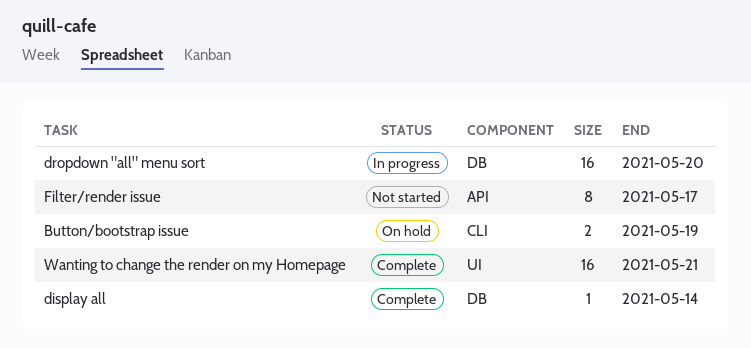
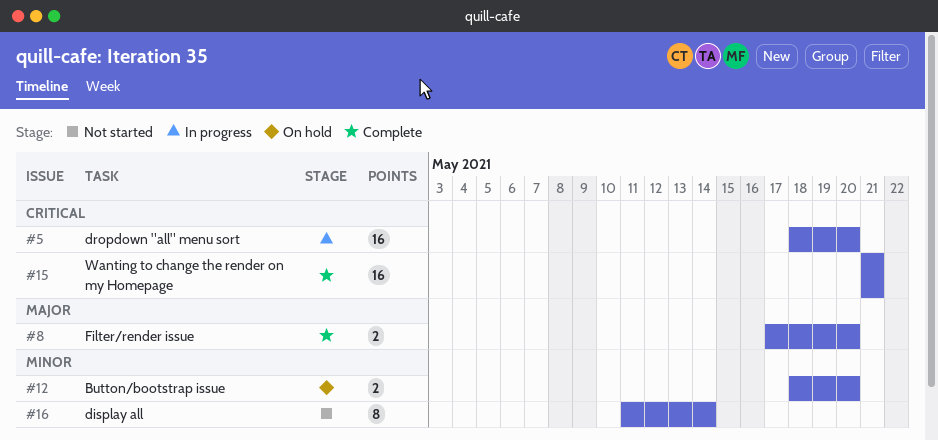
Button/bootstrap issue, due: May 19 -> May 20
display all, status: Complete -> Not started
display all, estimate: 1 -> 8
Filter/render issue, status: Not started -> Complete
Filter/render issue, estimate: 8 -> 2
Filter/render issue, due: May 17 -> May 20

